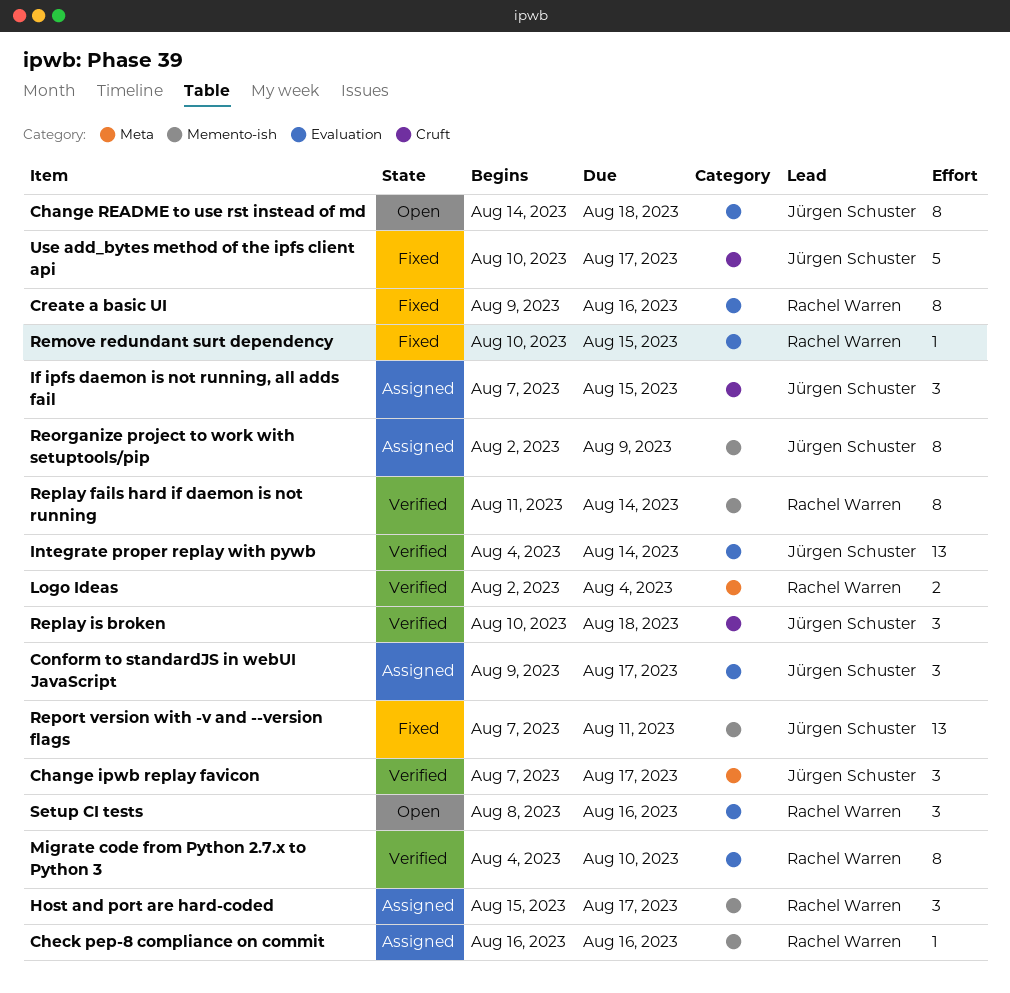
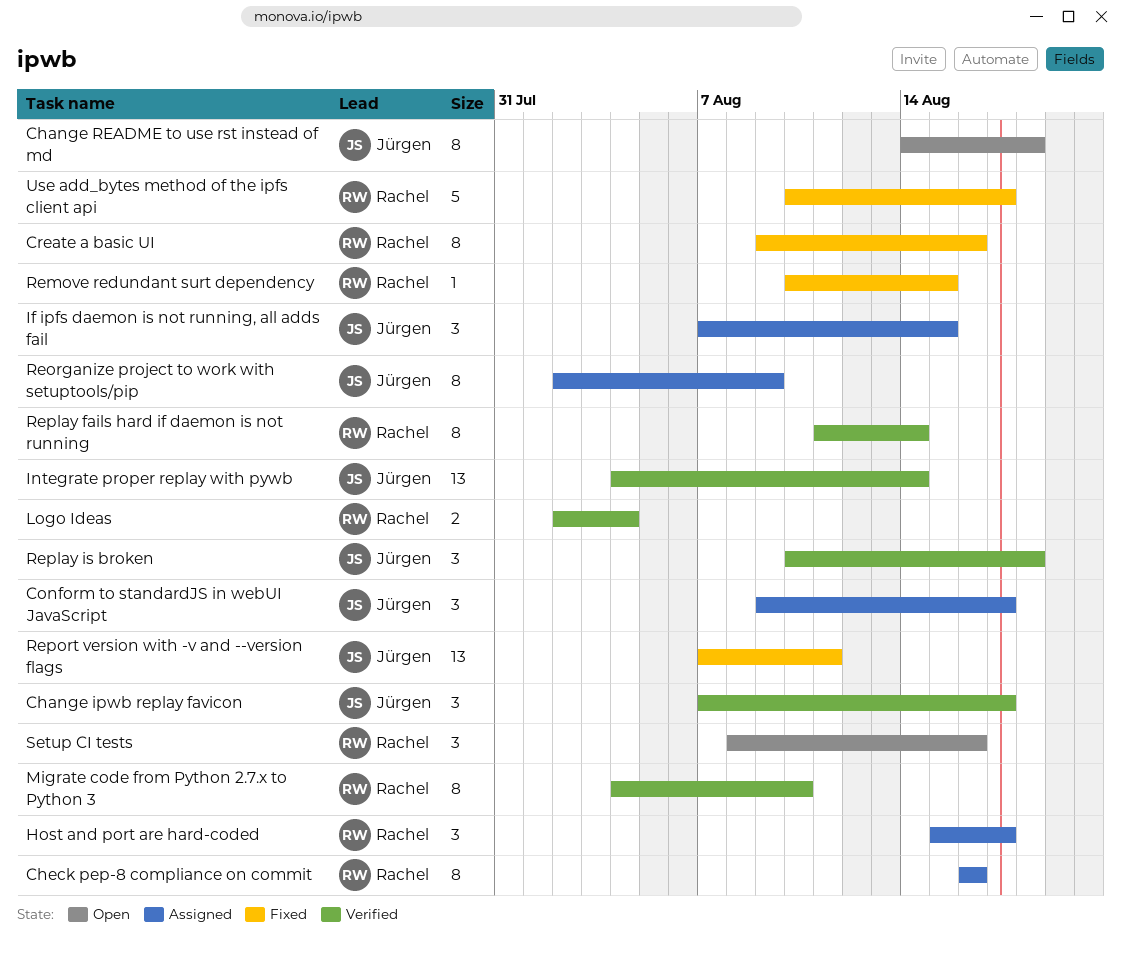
Check pep-8 compliance on commit, estimate: 1 -> 8
Use add_bytes method of the ipfs client api, owner: Jürgen Schuster -> Rachel Warren

